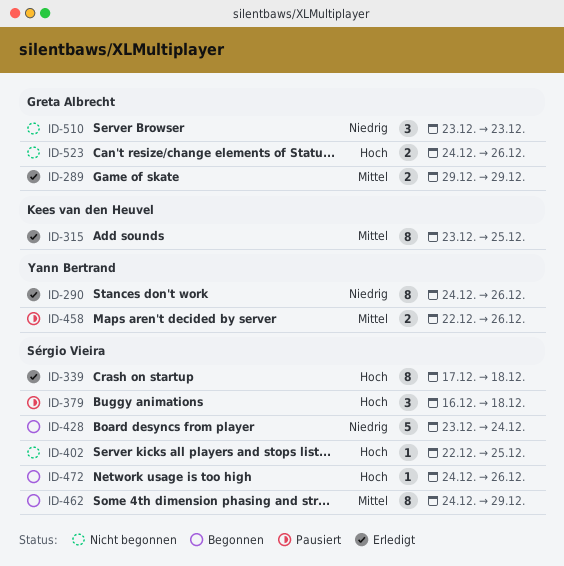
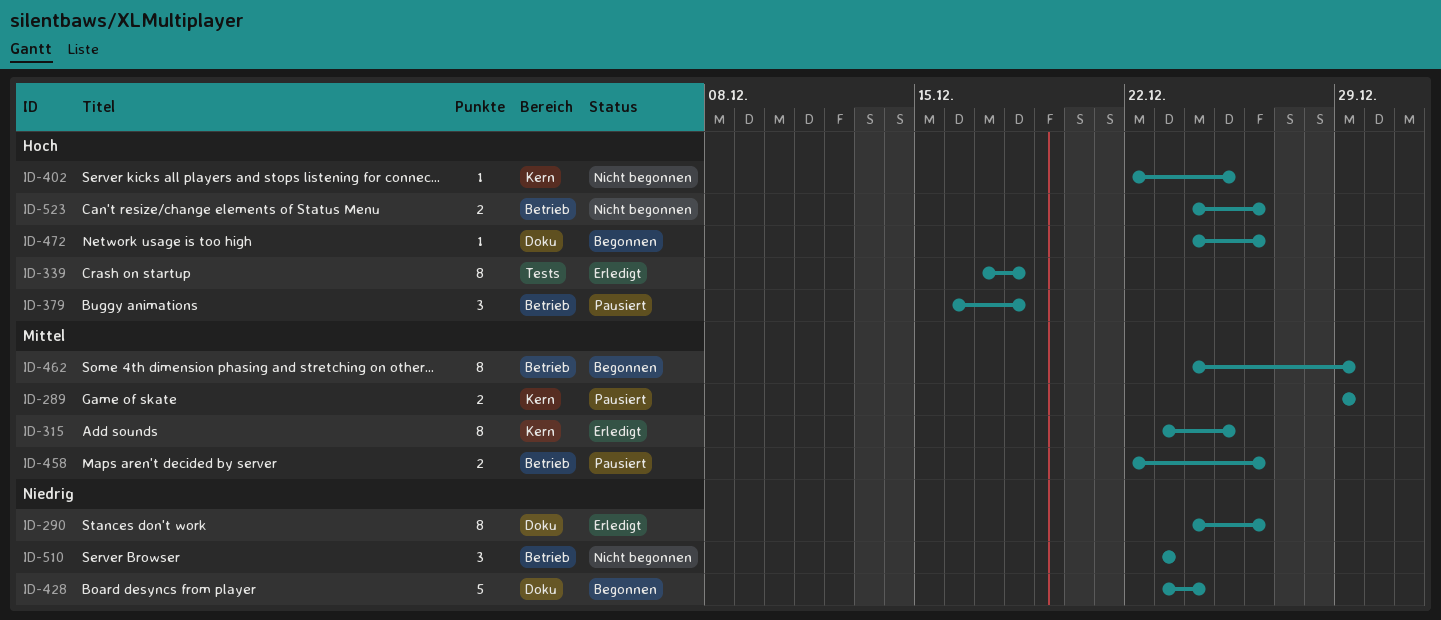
ID-289, status: Erledigt -> Pausiert

